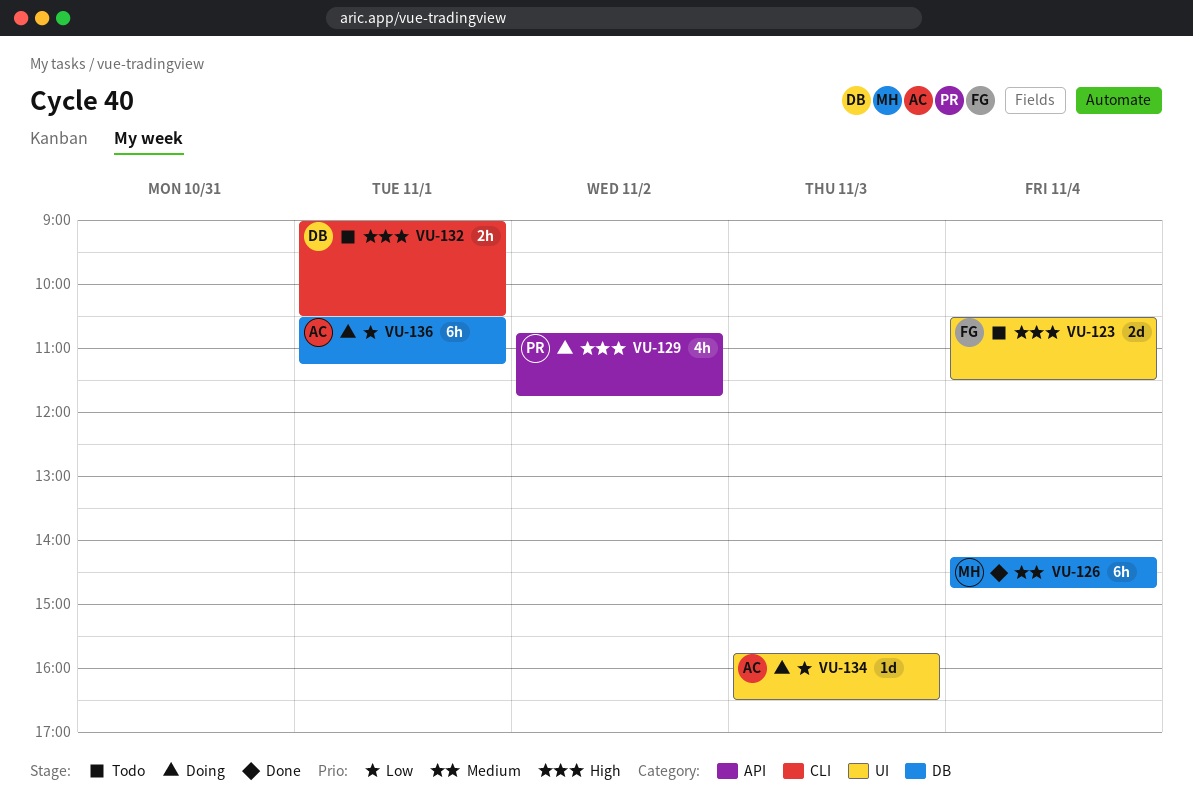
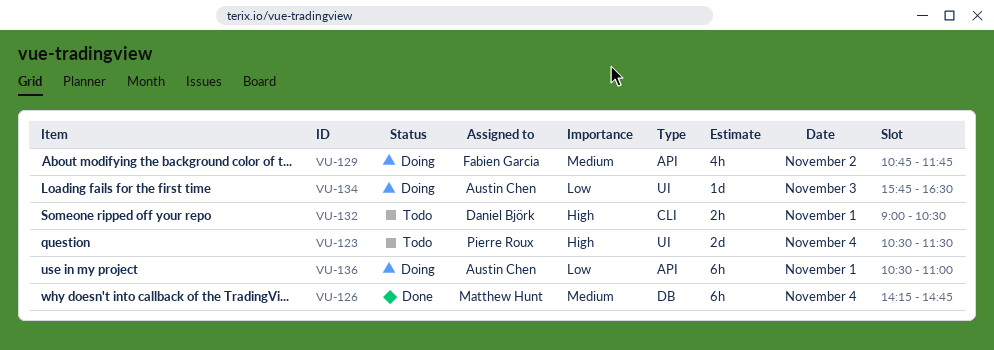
VU-123, owner: Fabien Garcia -> Pierre Roux
VU-129, owner: Pierre Roux -> Fabien Garcia
VU-129, priority: High -> Medium
VU-136, label: DB -> API
VU-136, ends: 11:15 -> 11:00

